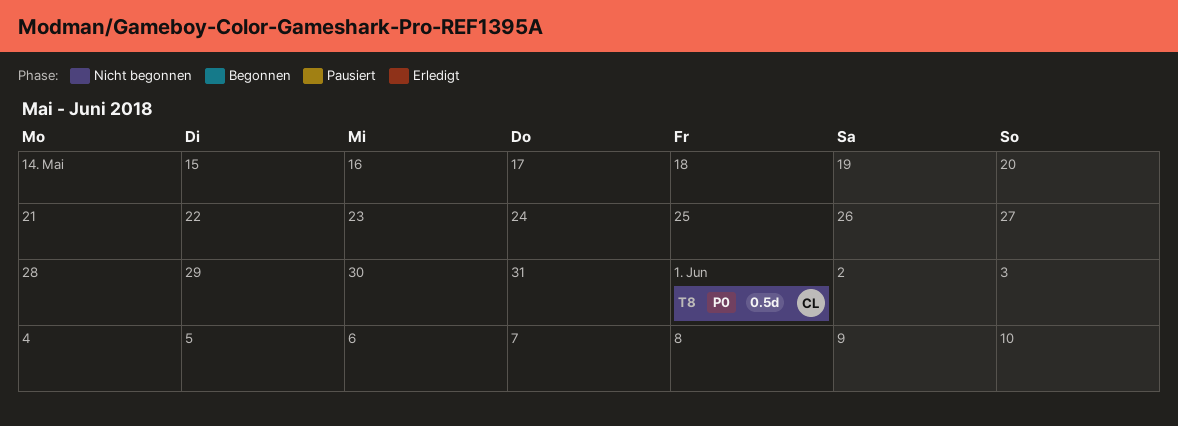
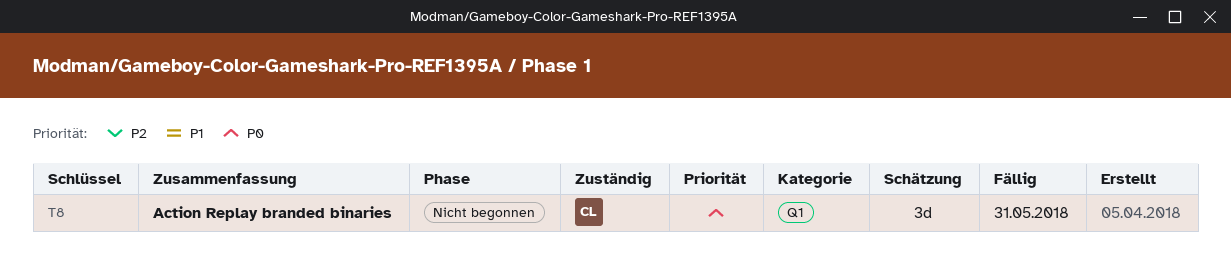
T8, estimate: 0.5d -> 3d
T8, due: Jun 1 -> May 31

